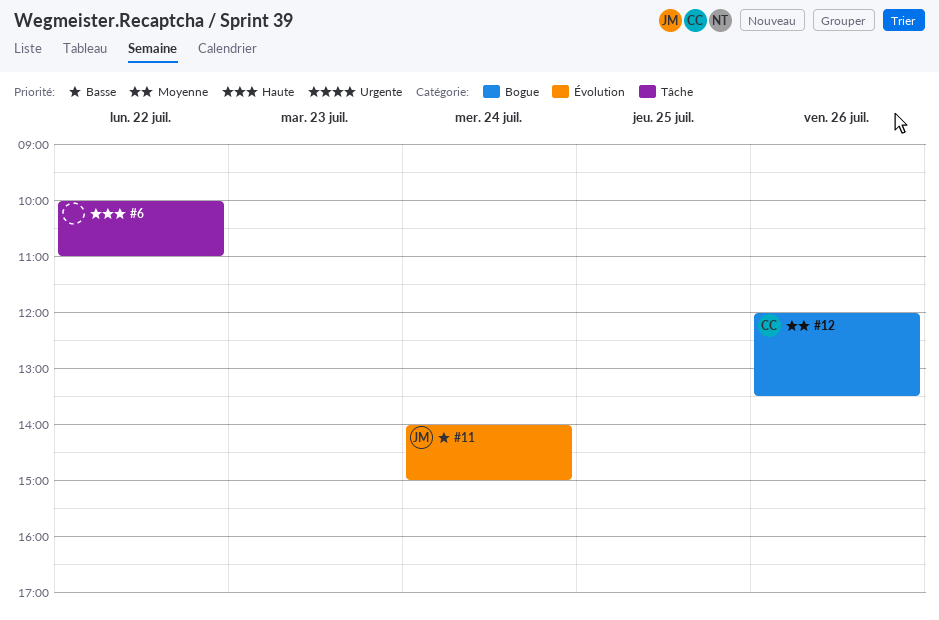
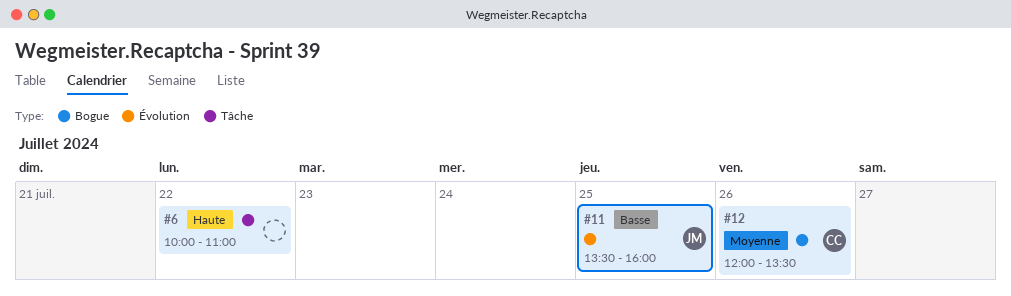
#11, day: Jul 24 -> Jul 25
#11, begins: 14:00 -> 13:30
#11, ends: 15:00 -> 16:00

